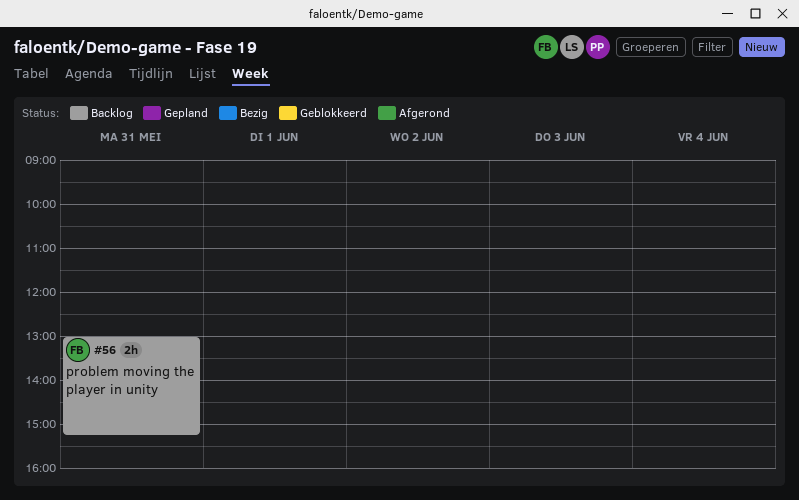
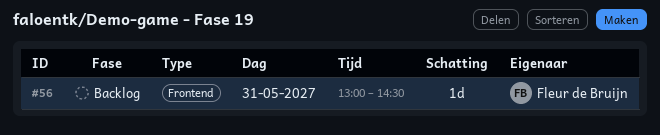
#56, estimate: 2h -> 1d
#56, ends: 15:15 -> 14:30

